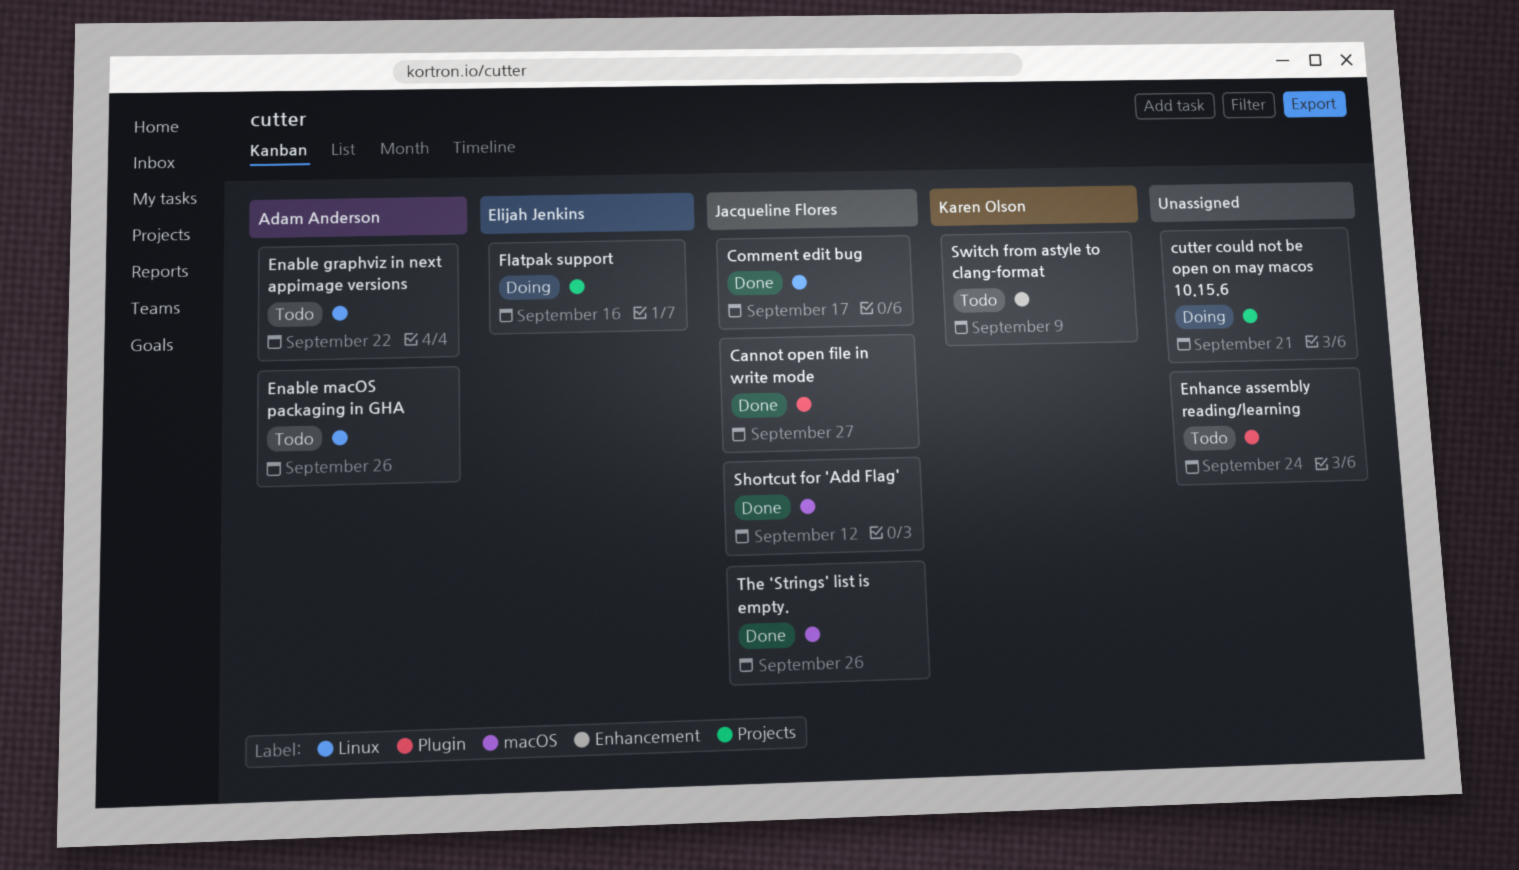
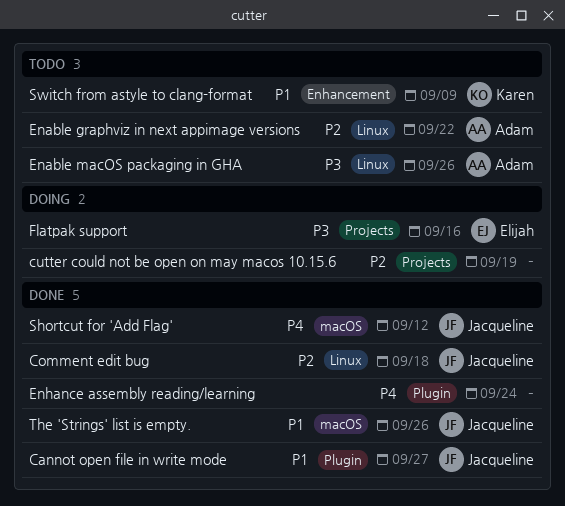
Comment edit bug, due: Sep 17 -> Sep 18
cutter could not be open on may macos 10.15.6, due: Sep 21 -> Sep 19
Enhance assembly reading/learning, status: Todo -> Done

